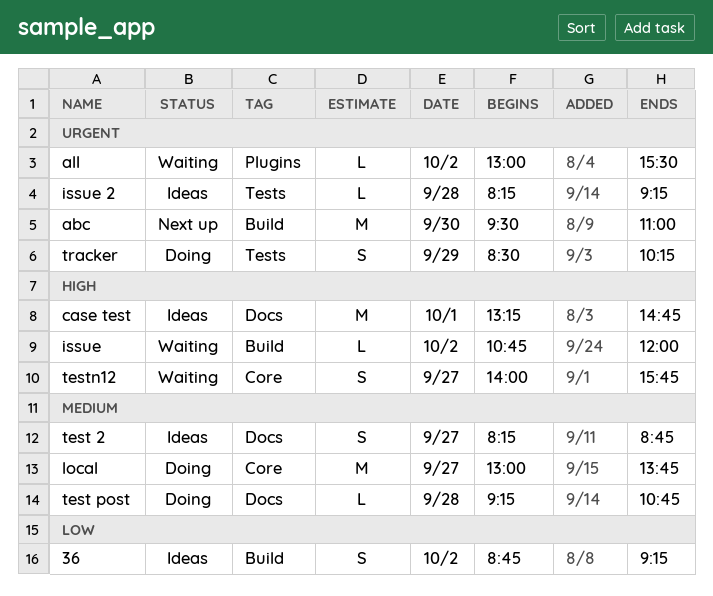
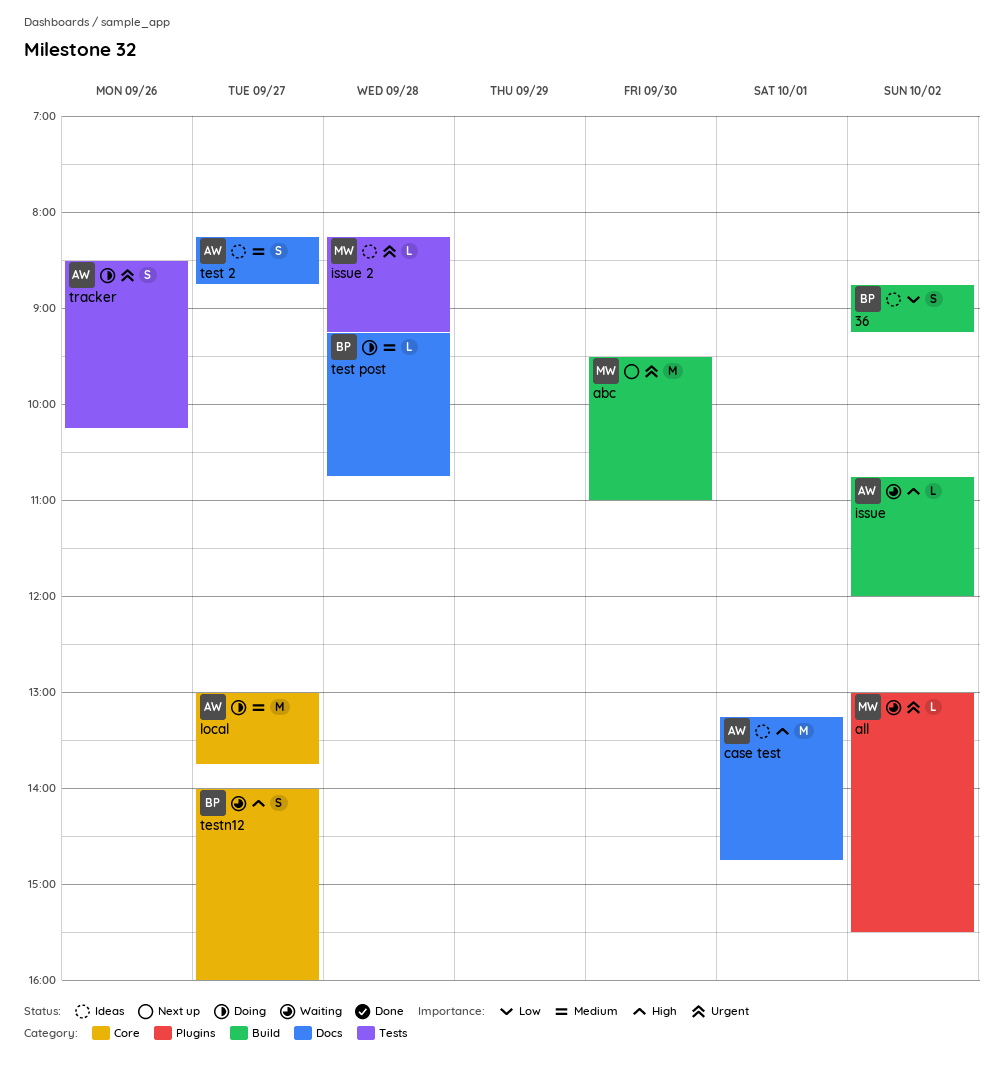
testn12, ends: 15:45 -> 16:00
tracker, day: Sep 29 -> Sep 26

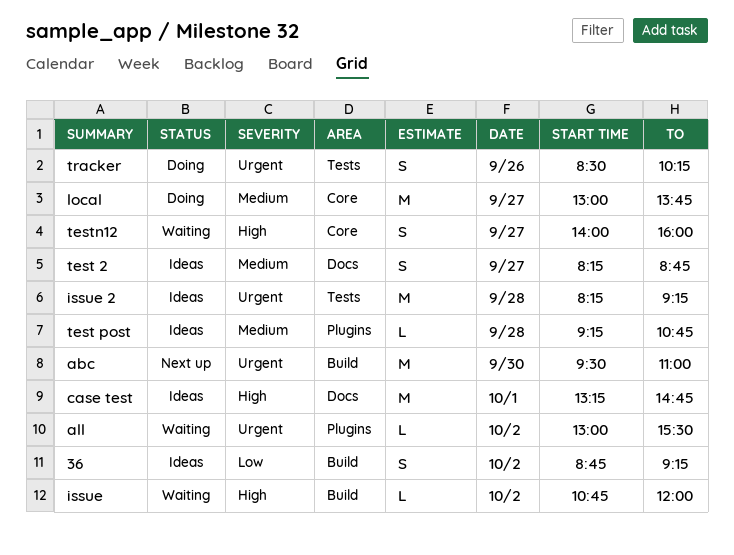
issue 2, estimate: L -> M
test post, status: Doing -> Ideas
test post, label: Docs -> Plugins

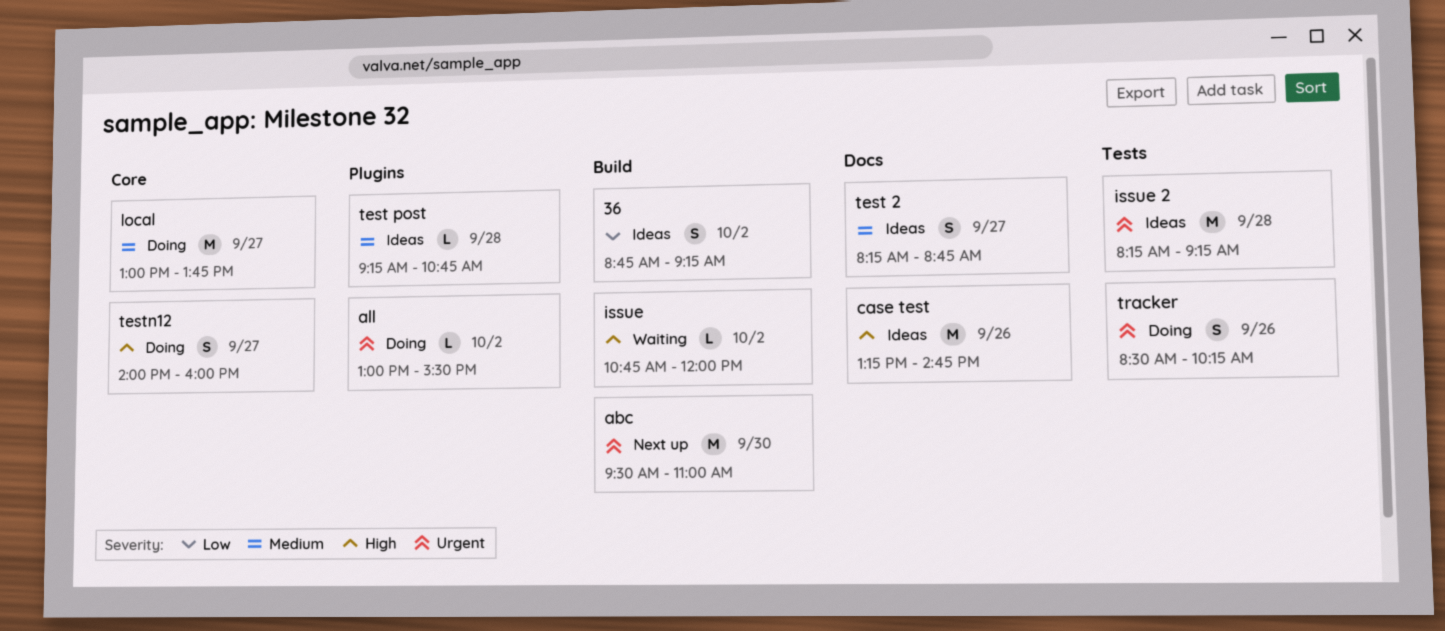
all, status: Waiting -> Doing
case test, day: Oct 1 -> Sep 26
testn12, status: Waiting -> Doing

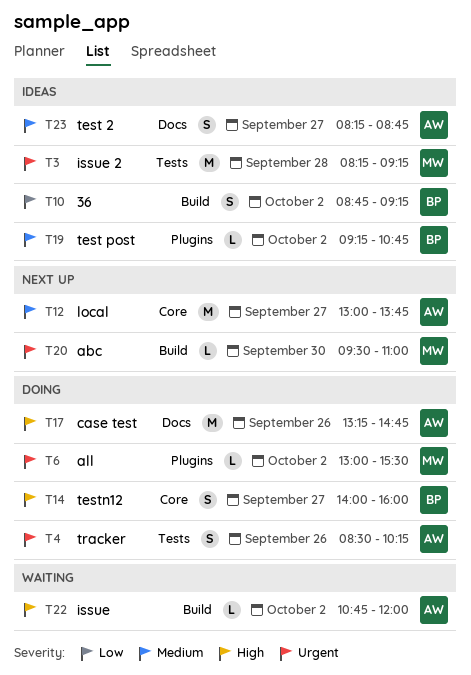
abc, estimate: M -> L
case test, status: Ideas -> Doing
local, status: Doing -> Next up
test post, day: Sep 28 -> Oct 2

